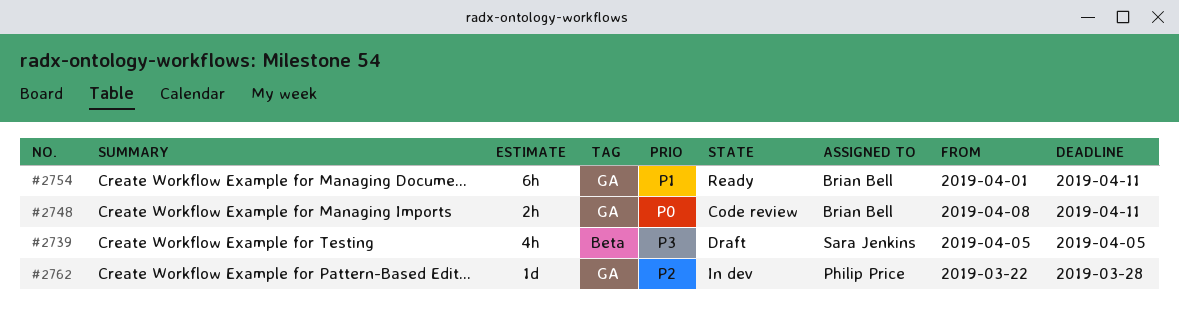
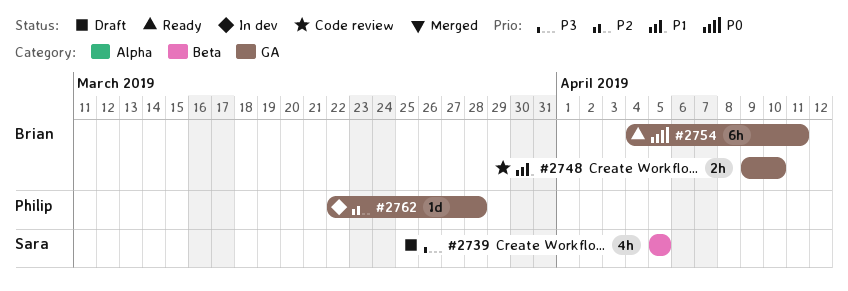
#2748, priority: P0 -> P1
#2748, start: Apr 8 -> Apr 9
#2748, due: Apr 11 -> Apr 10
#2754, priority: P1 -> P0
#2754, start: Apr 1 -> Apr 4

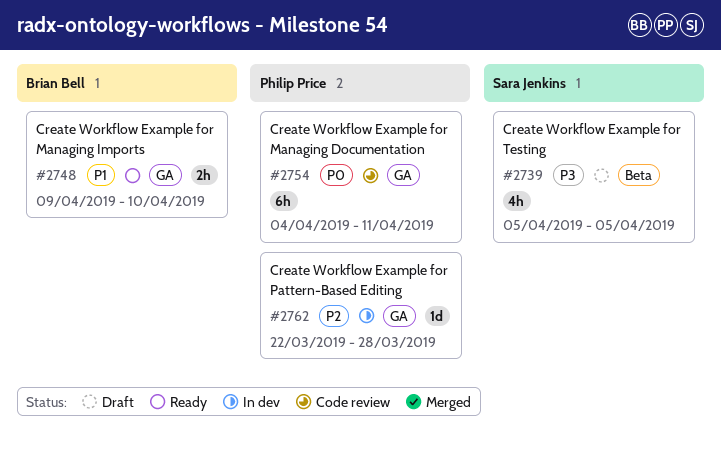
#2748, status: Code review -> Ready
#2754, status: Ready -> Code review
#2754, owner: Brian Bell -> Philip Price

